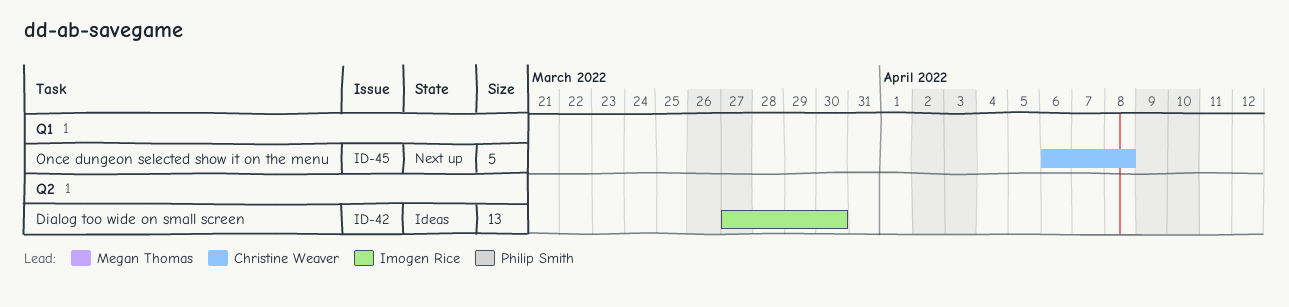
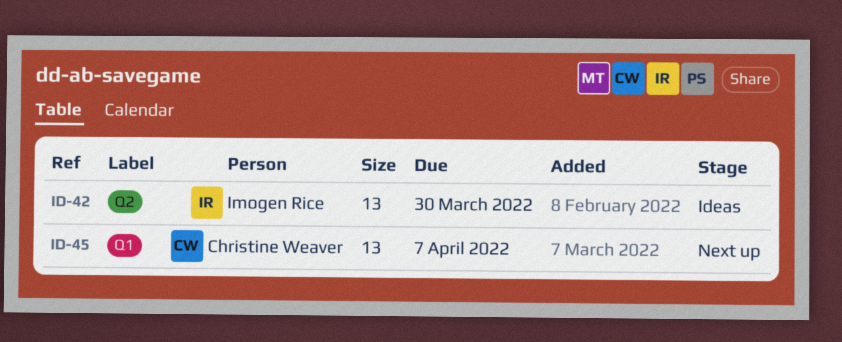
ID-45, estimate: 5 -> 13
ID-45, due: Apr 8 -> Apr 7

